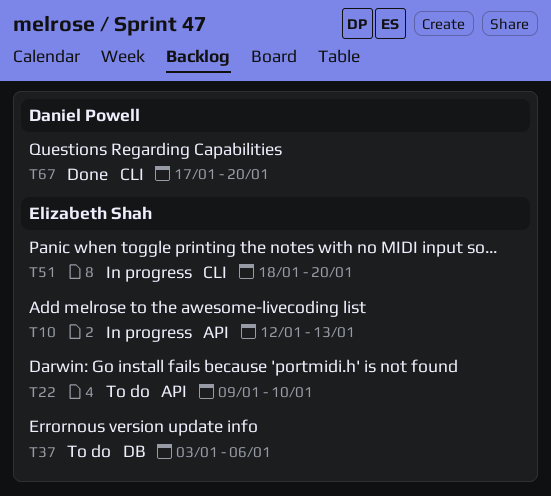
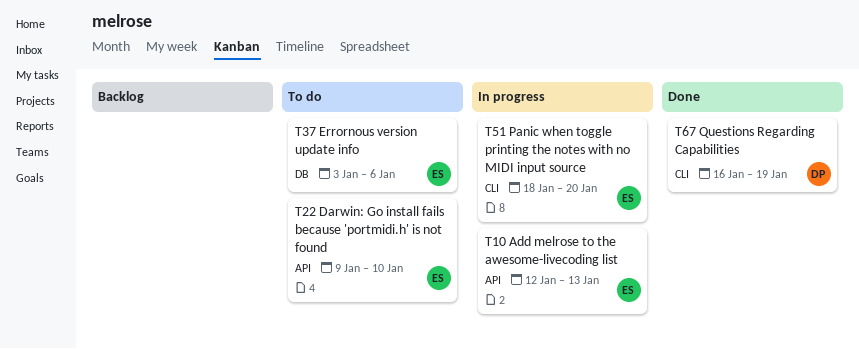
T67, start: Jan 17 -> Jan 16
T67, due: Jan 20 -> Jan 19

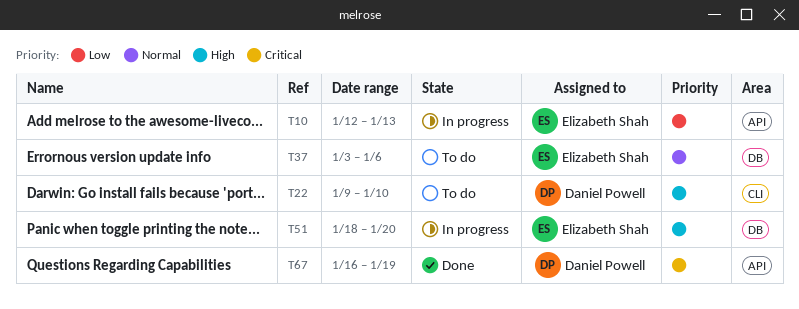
T22, owner: Elizabeth Shah -> Daniel Powell
T22, label: API -> CLI
T51, label: CLI -> DB
T67, label: CLI -> API

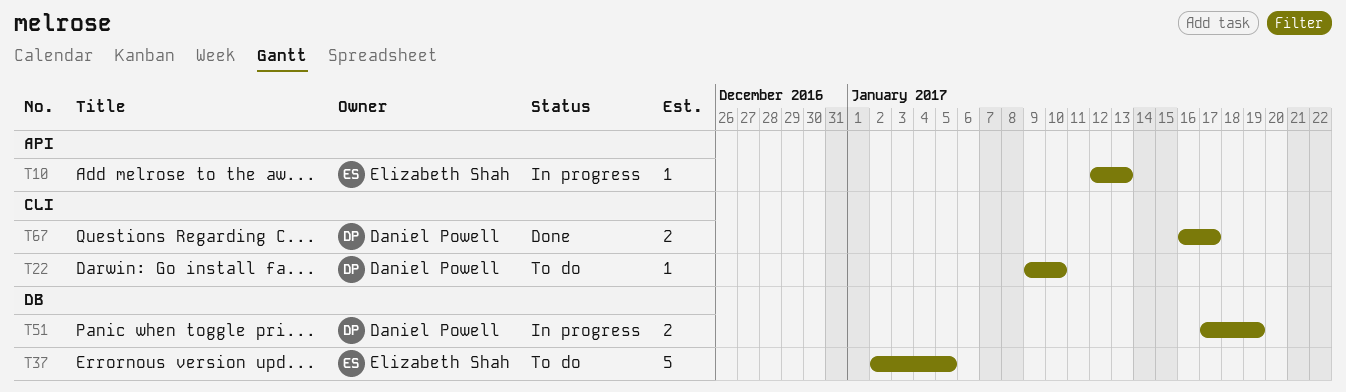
T37, start: Jan 3 -> Jan 2
T37, due: Jan 6 -> Jan 5
T51, owner: Elizabeth Shah -> Daniel Powell
T51, start: Jan 18 -> Jan 17
T51, due: Jan 20 -> Jan 19
T67, label: API -> CLI
T67, due: Jan 19 -> Jan 17

